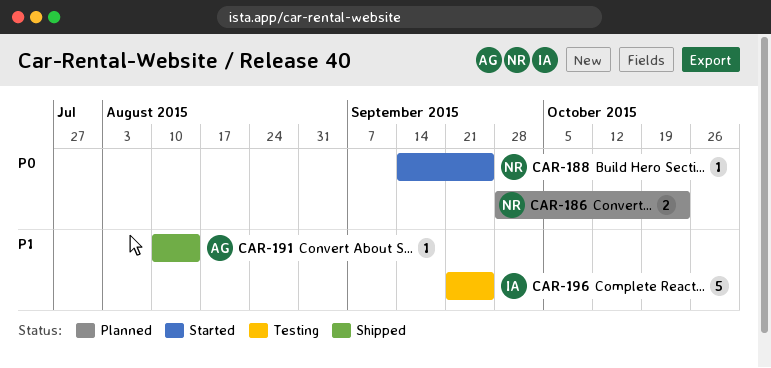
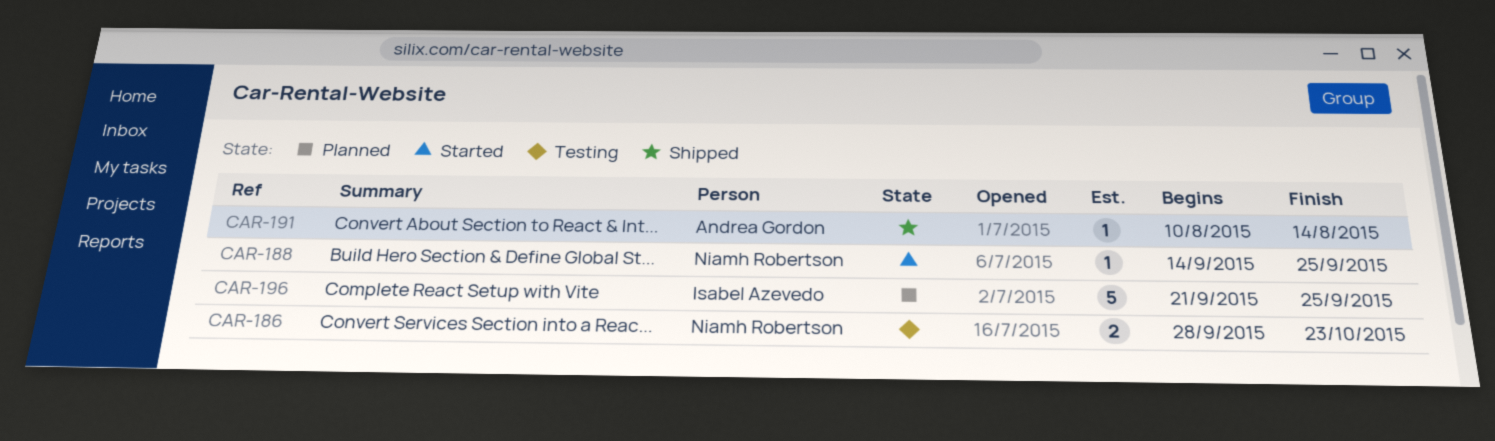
CAR-186, status: Planned -> Testing
CAR-196, status: Testing -> Planned

